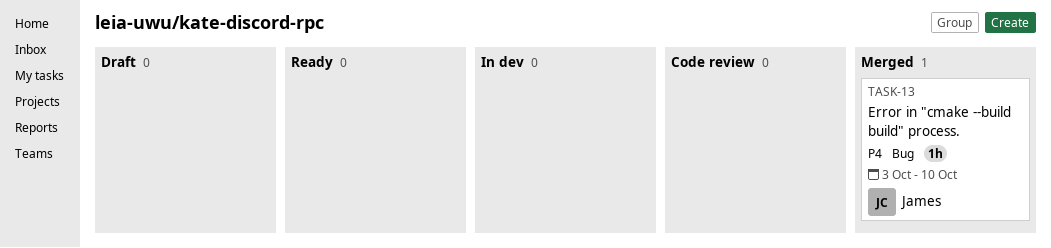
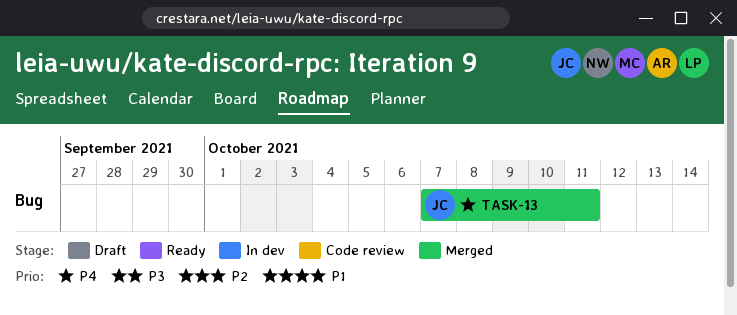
TASK-13, start: Oct 3 -> Oct 7
TASK-13, due: Oct 10 -> Oct 11

